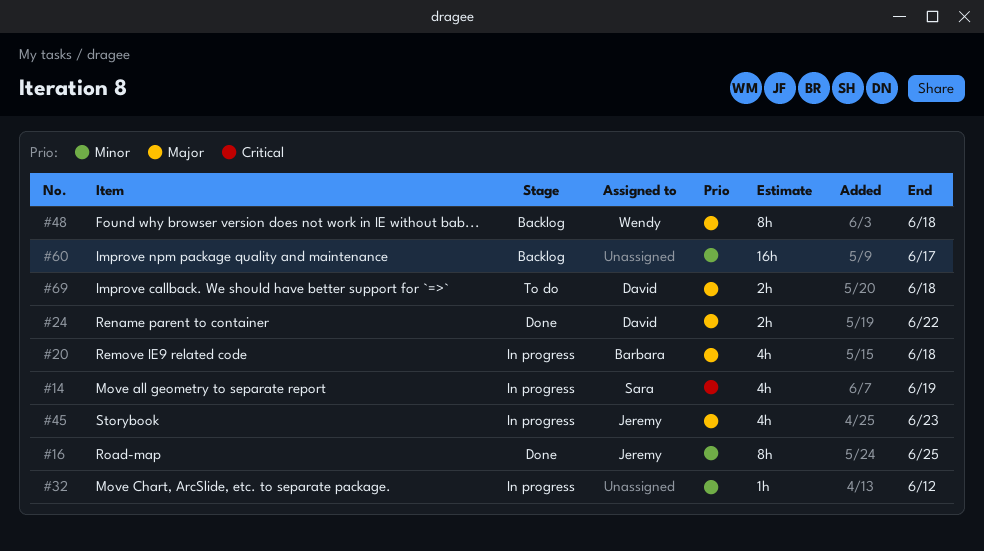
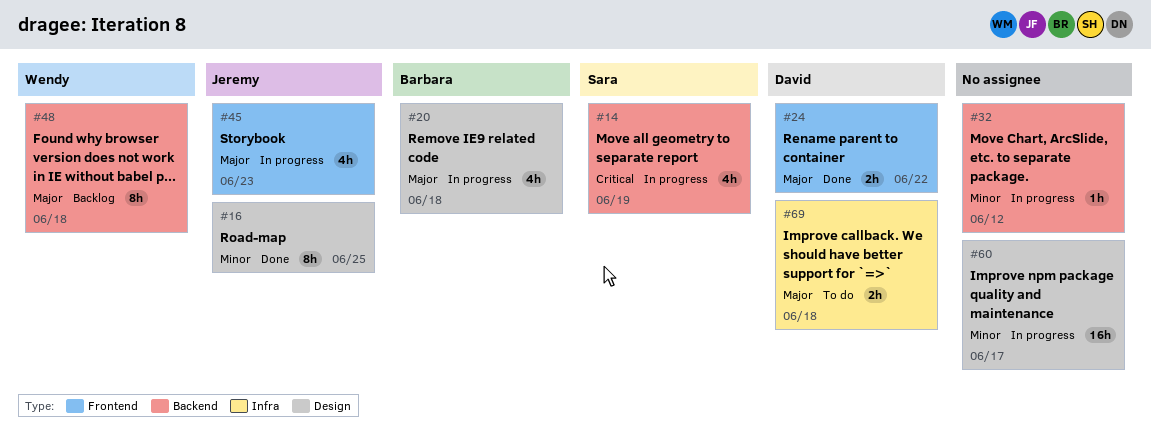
#60, status: Backlog -> In progress

